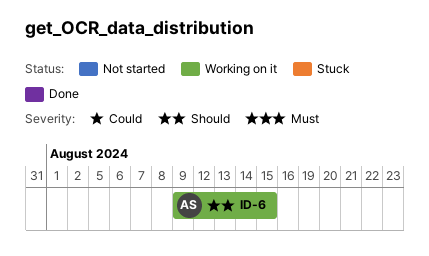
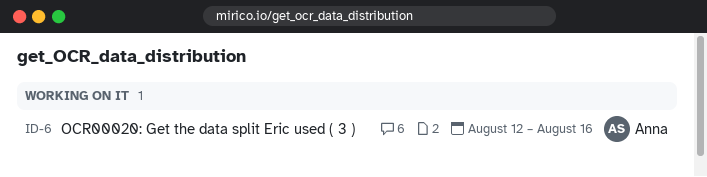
ID-6, start: Aug 9 -> Aug 12
ID-6, due: Aug 15 -> Aug 16

